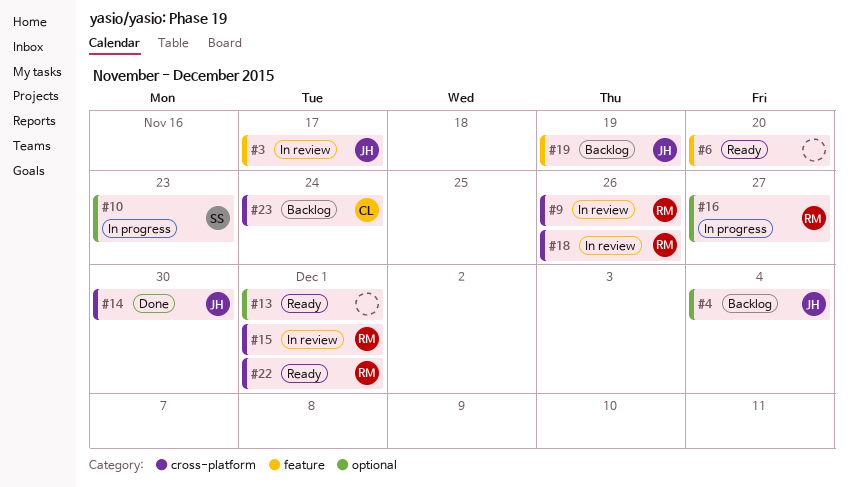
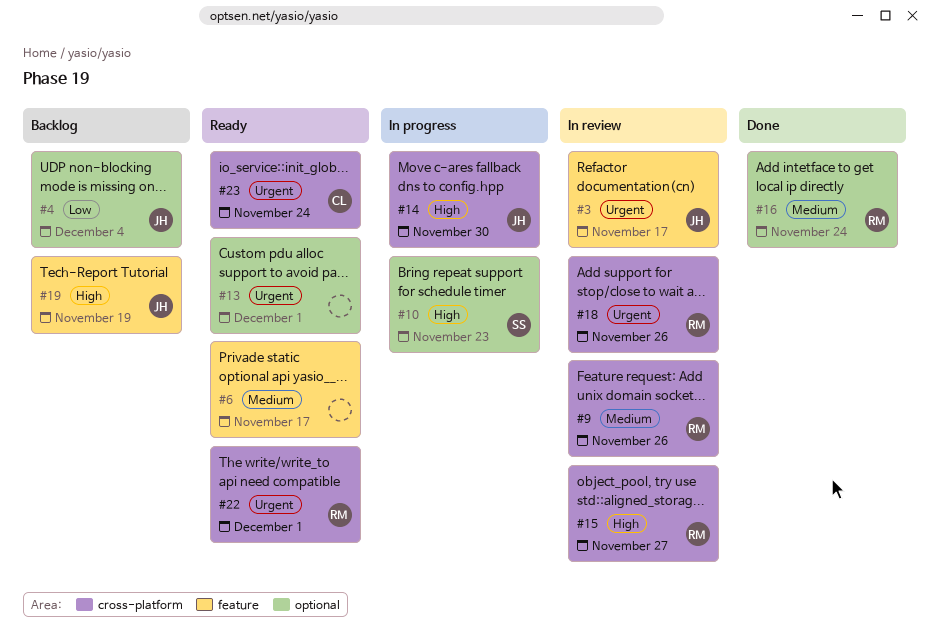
#6, due: Nov 20 -> Nov 17
#14, status: Done -> In progress
#15, due: Dec 1 -> Nov 27
#16, status: In progress -> Done
#16, due: Nov 27 -> Nov 24
#23, status: Backlog -> Ready

